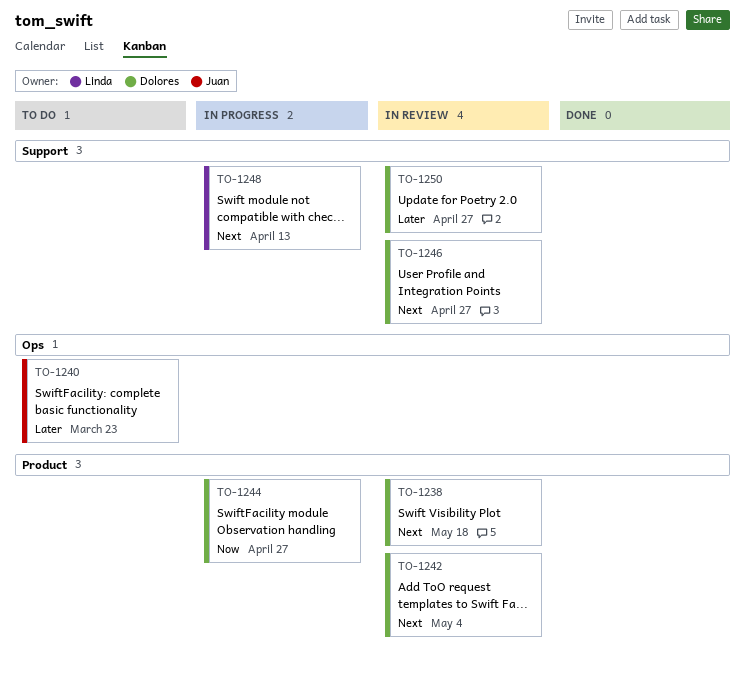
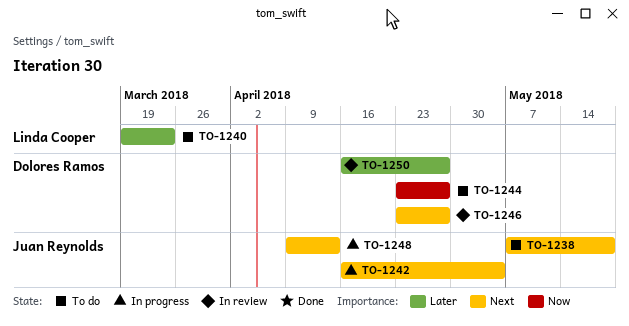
TO-1238, status: In review -> To do
TO-1238, owner: Dolores Ramos -> Juan Reynolds
TO-1240, owner: Juan Reynolds -> Linda Cooper
TO-1242, status: In review -> In progress
TO-1242, owner: Dolores Ramos -> Juan Reynolds
TO-1244, status: In progress -> To do
TO-1248, owner: Linda Cooper -> Juan Reynolds

